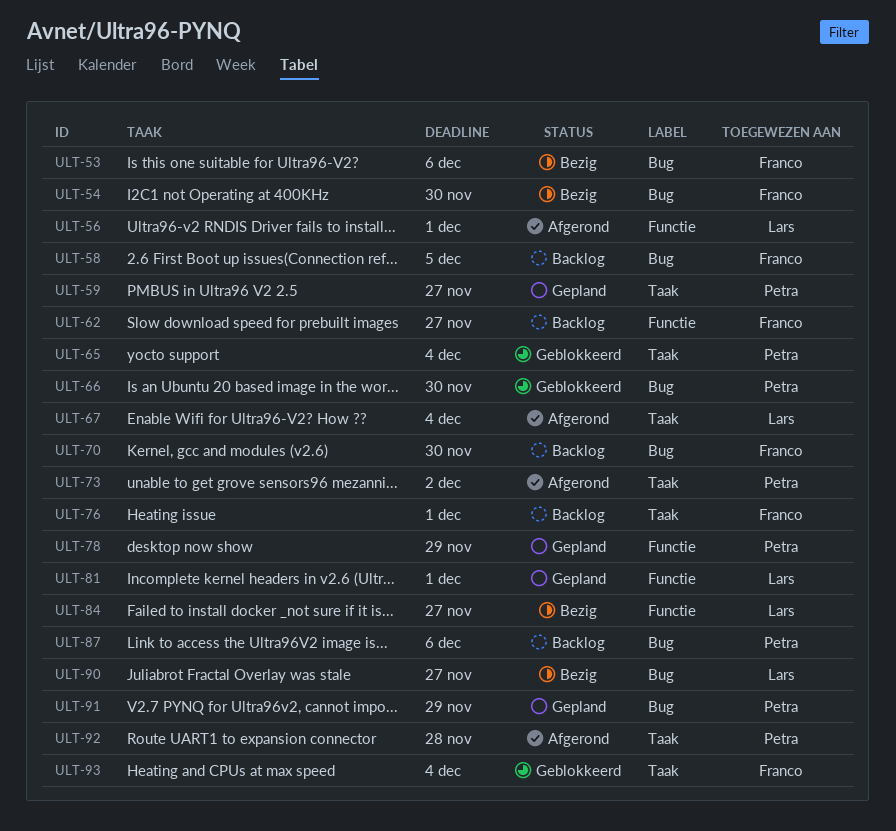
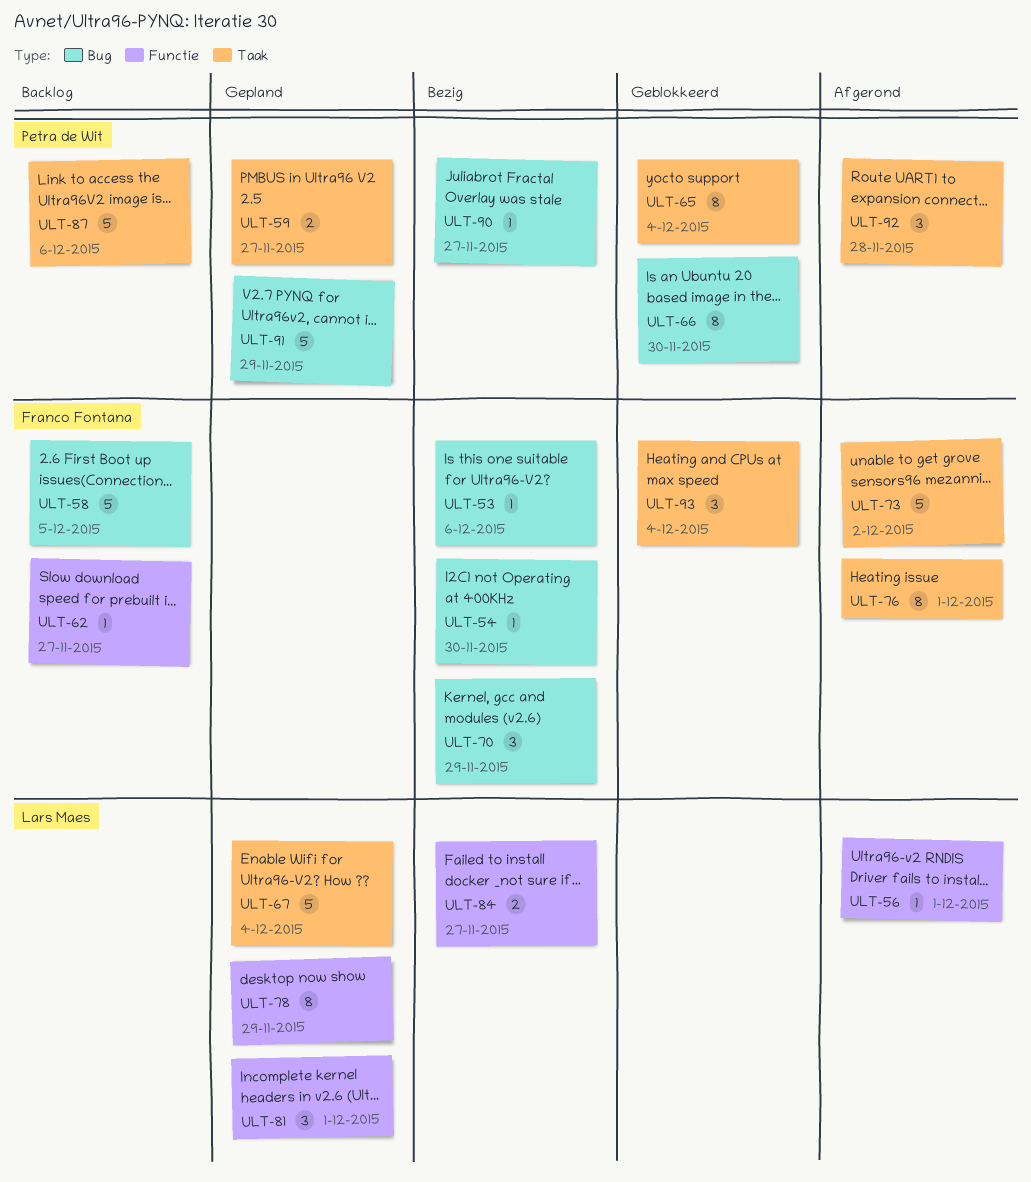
ULT-67, status: Afgerond -> Gepland
ULT-70, status: Backlog -> Bezig
ULT-70, due: Nov 30 -> Nov 29
ULT-73, owner: Petra de Wit -> Franco Fontana
ULT-76, status: Backlog -> Afgerond
ULT-78, owner: Petra de Wit -> Lars Maes
ULT-87, label: Bug -> Taak
ULT-90, owner: Lars Maes -> Petra de Wit

